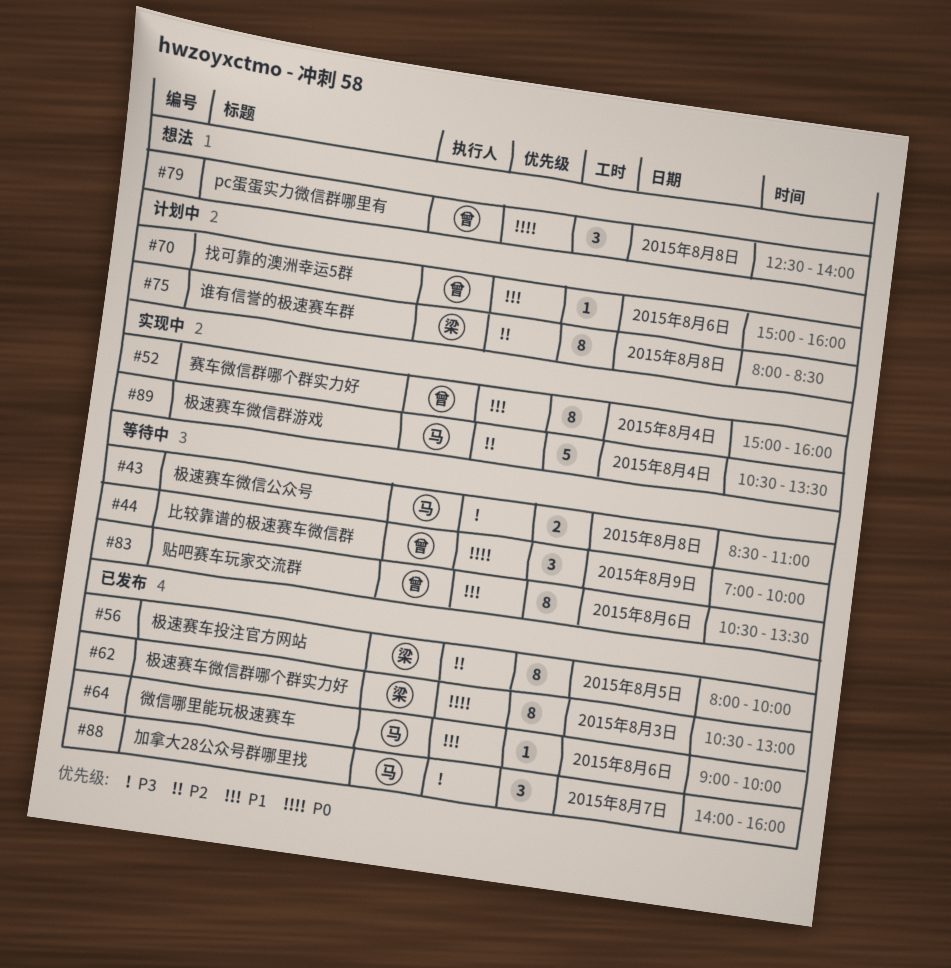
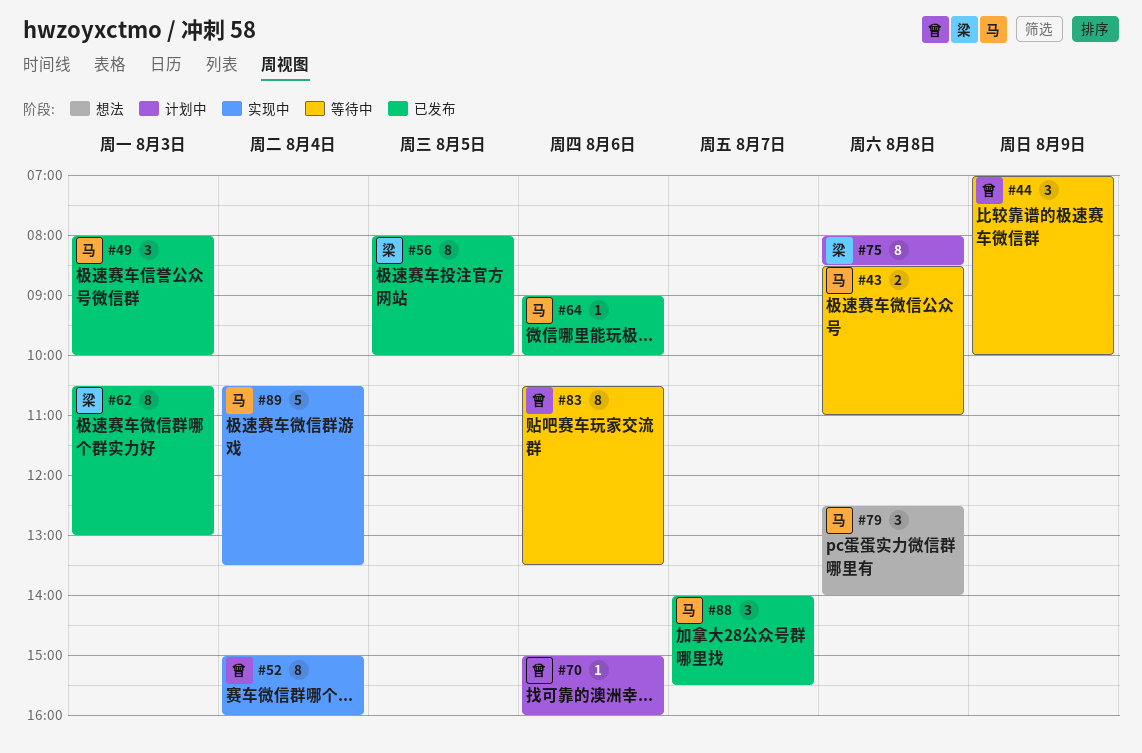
#49: none -> present
#79, owner: 曾 -> 马
#88, ends: 16:00 -> 15:30

